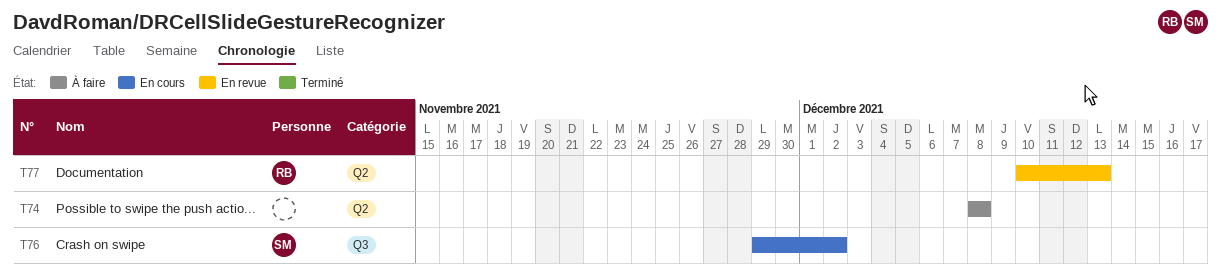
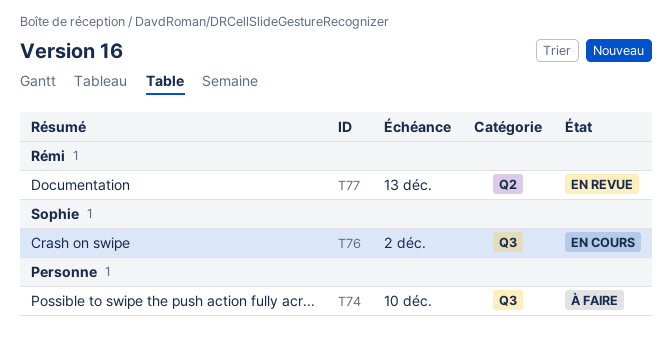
T74, label: Q2 -> Q3
T74, due: Dec 8 -> Dec 10

